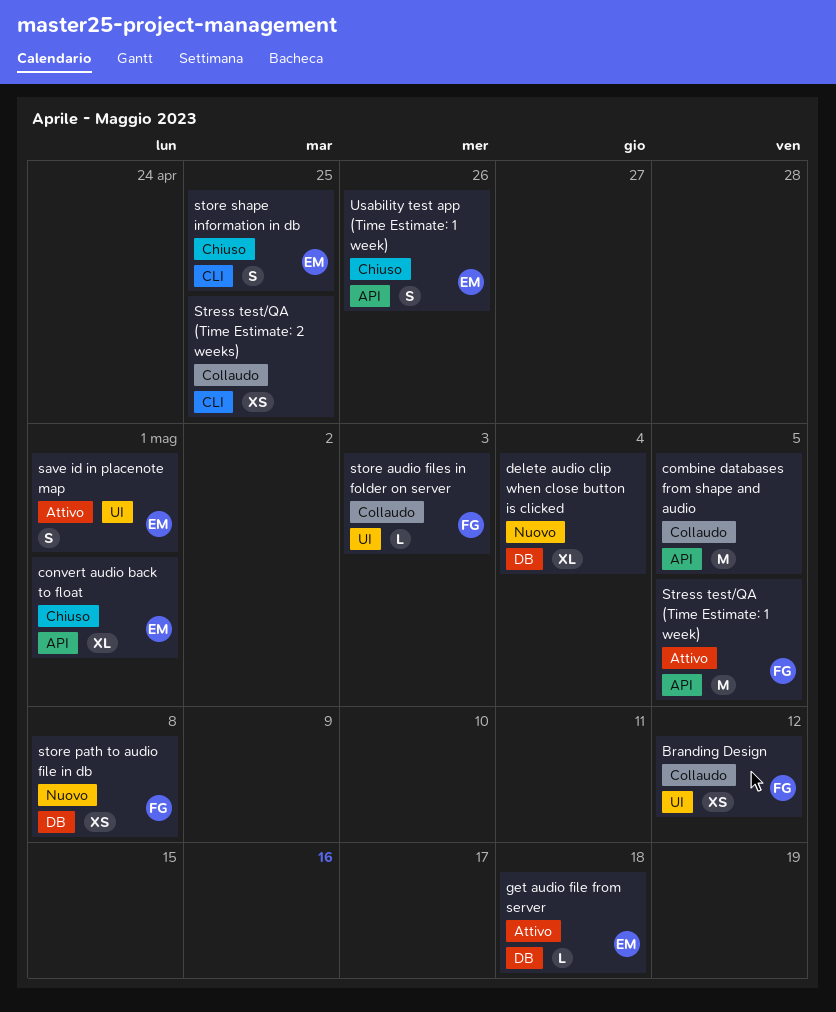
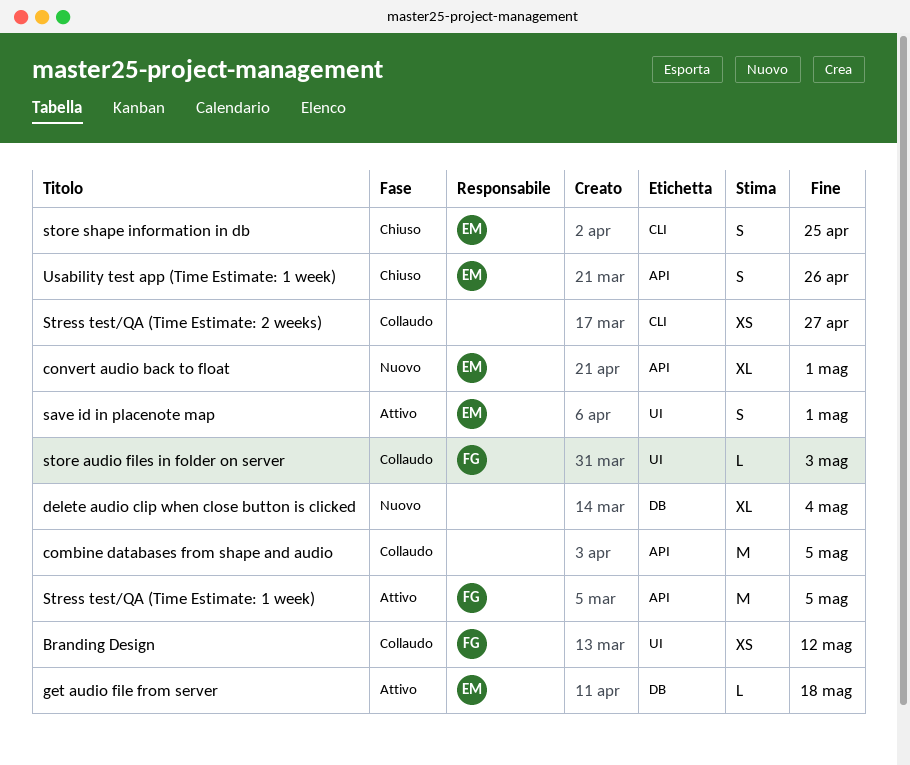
convert audio back to float, status: Chiuso -> Nuovo
store path to audio file in db: present -> none
Stress test/QA (Time Estimate: 2 weeks), due: Apr 25 -> Apr 27

